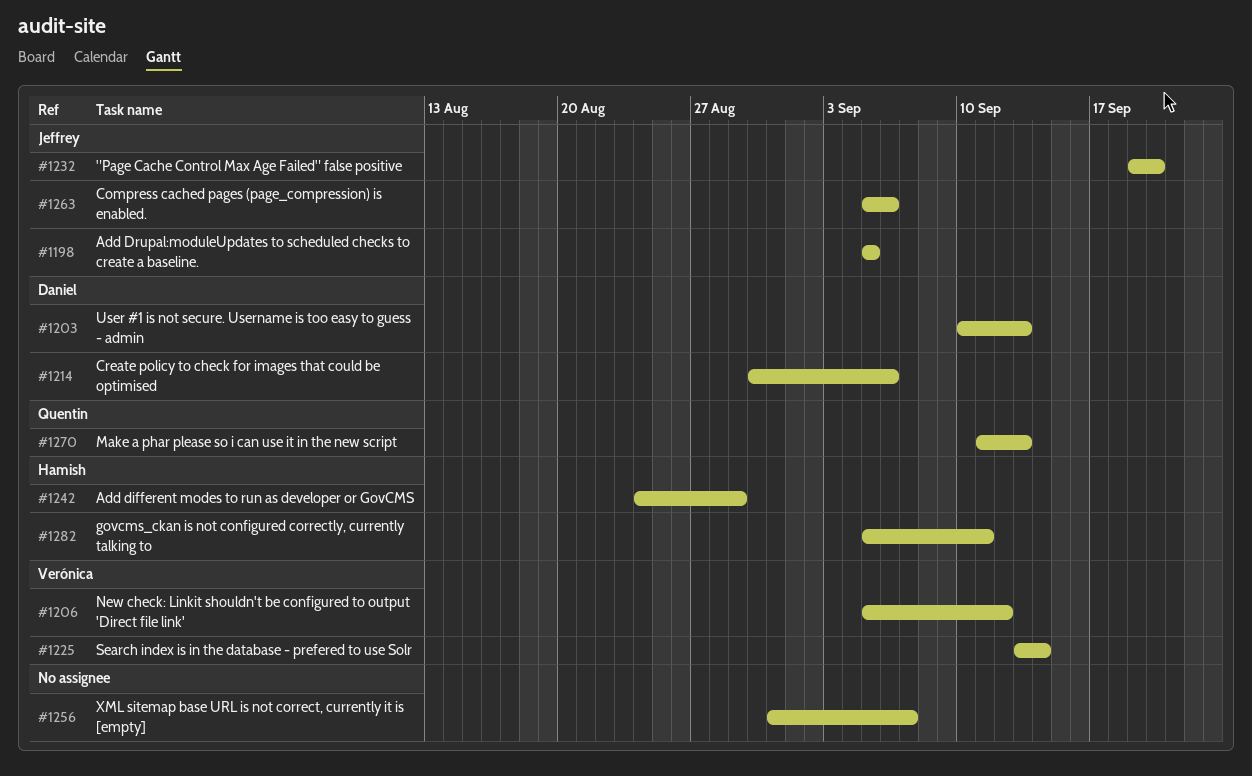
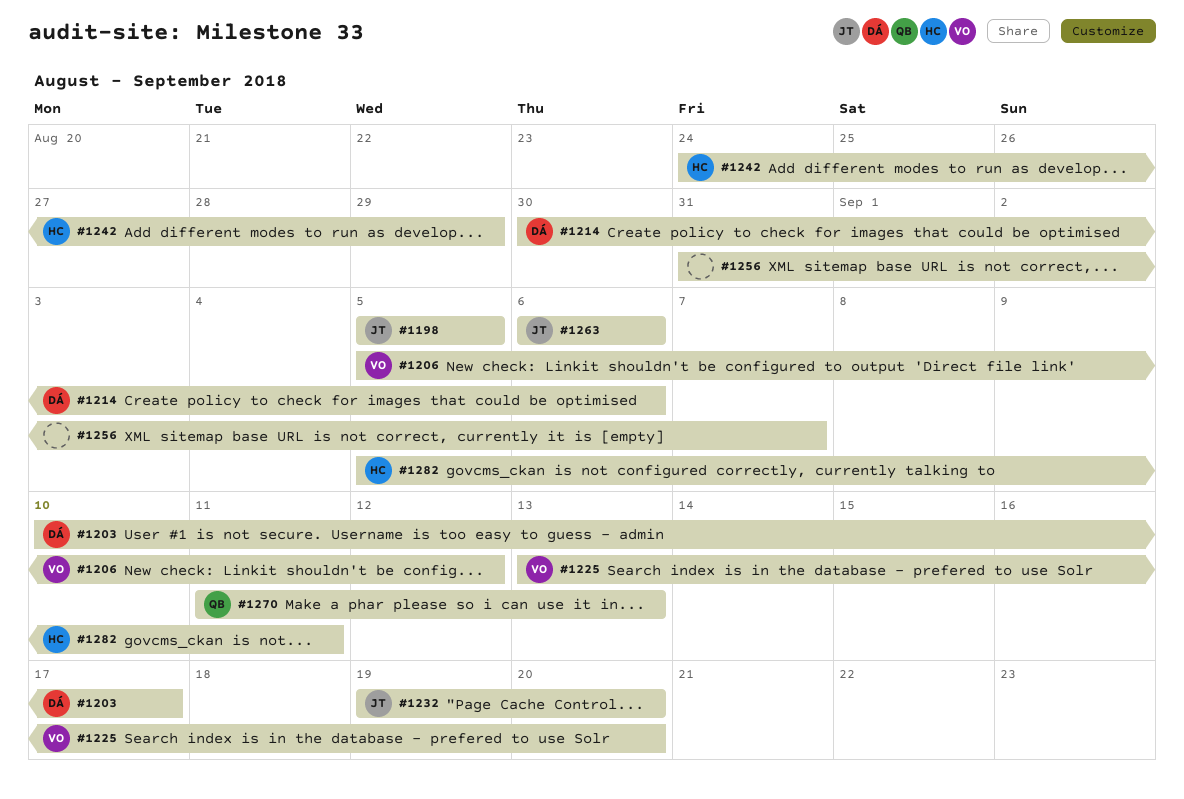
#1203, due: Sep 13 -> Sep 17
#1225, due: Sep 14 -> Sep 20
#1263, start: Sep 5 -> Sep 6

